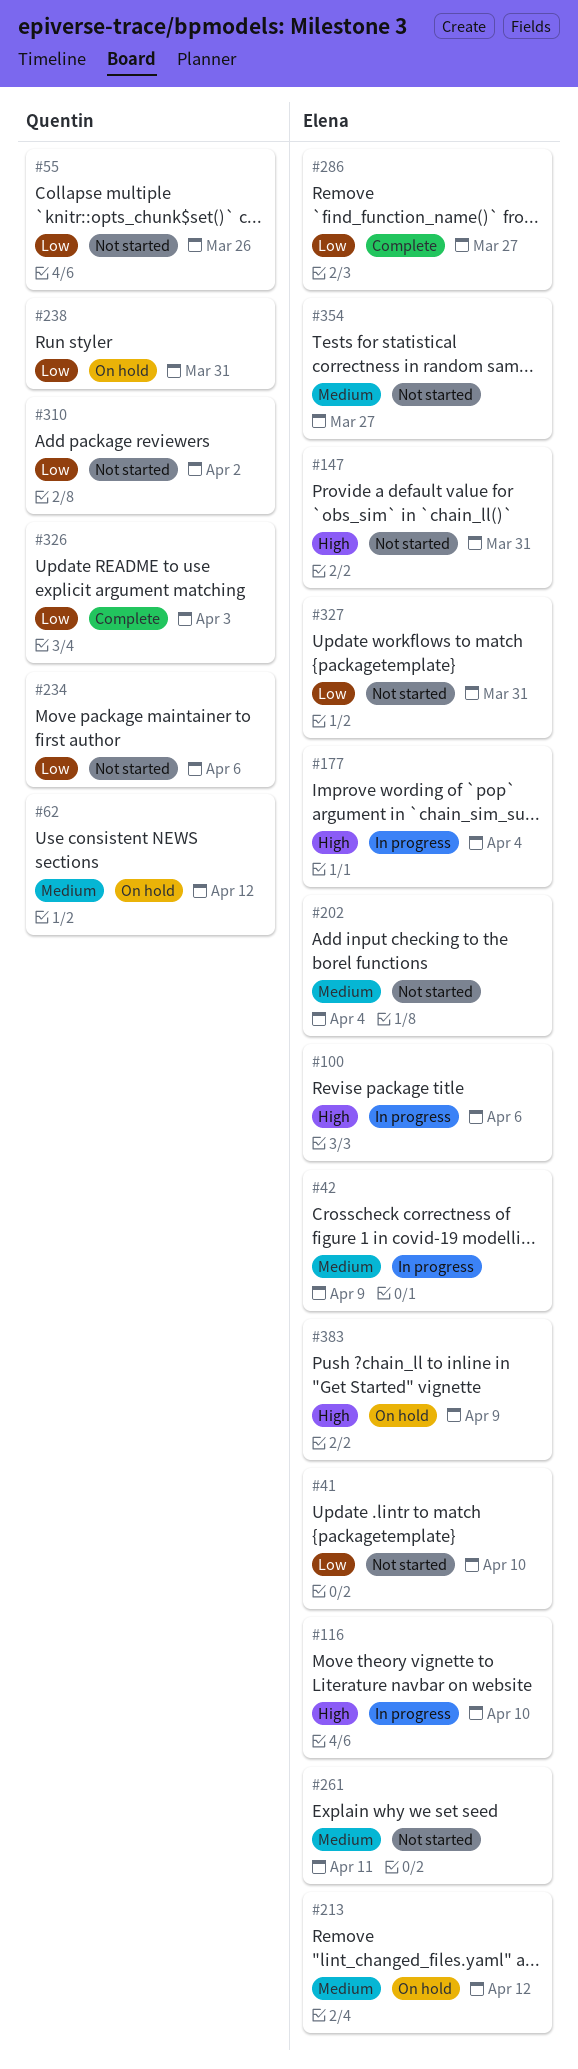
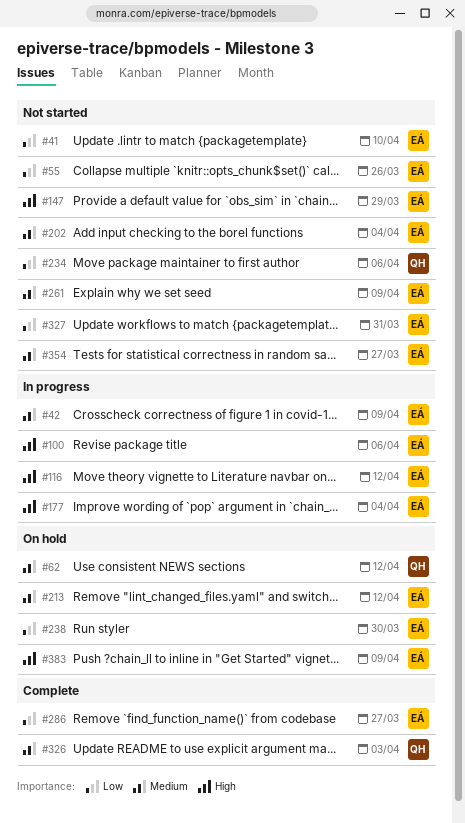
#55, owner: Quentin -> Elena
#116, due: Apr 10 -> Apr 12
#147, due: Mar 31 -> Mar 29
#238, owner: Quentin -> Elena
#238, due: Mar 31 -> Mar 30
#261, due: Apr 11 -> Apr 9
#310: present -> none
#326, priority: Low -> Medium

